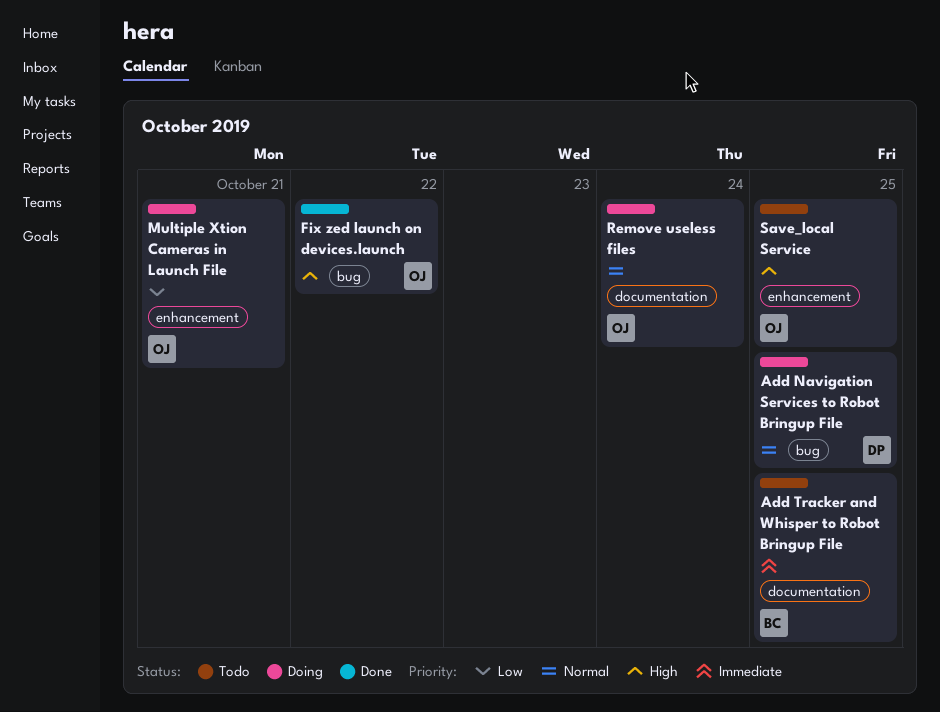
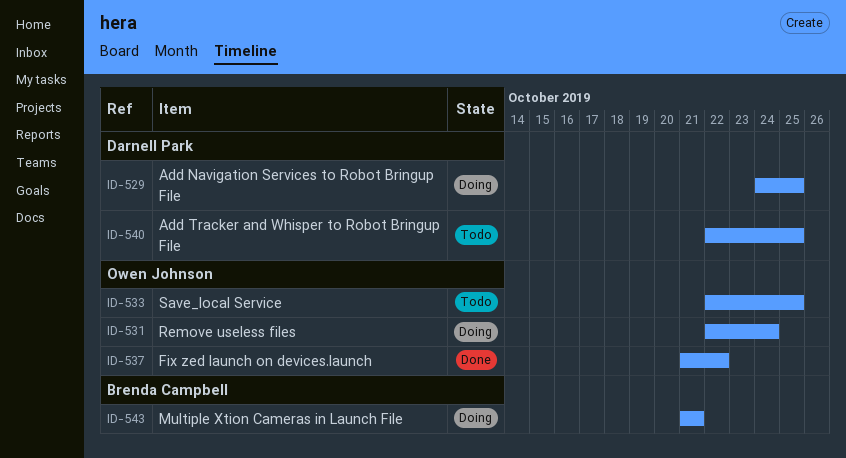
Add Tracker and Whisper to Robot Bringup File, owner: Brenda Campbell -> Darnell Park
Multiple Xtion Cameras in Launch File, owner: Owen Johnson -> Brenda Campbell

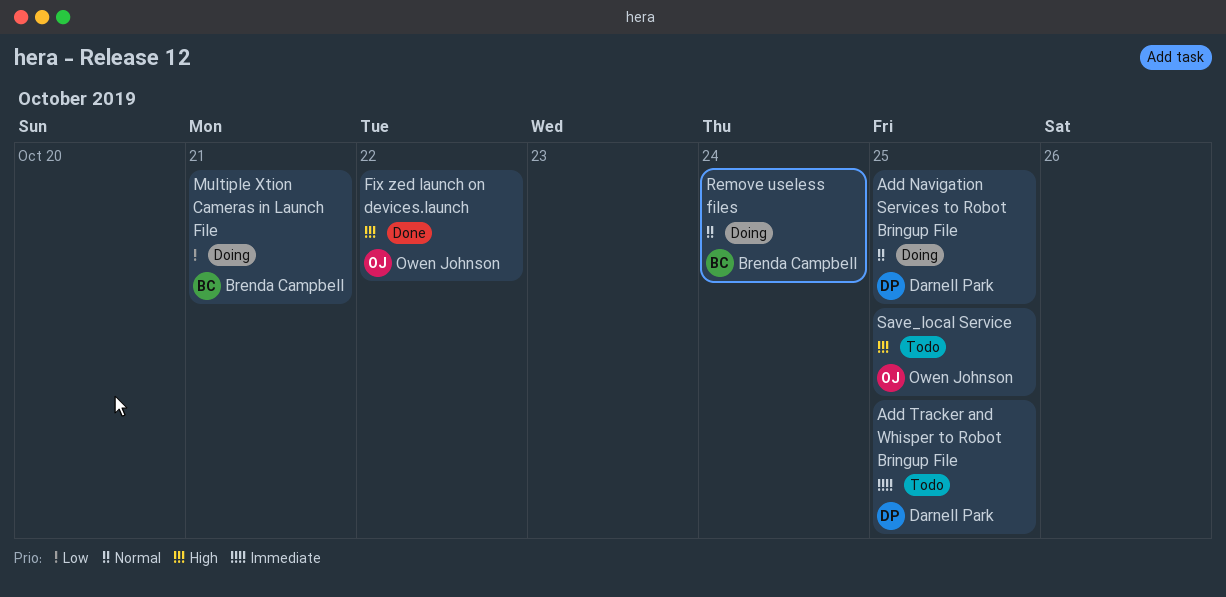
Remove useless files, owner: Owen Johnson -> Brenda Campbell

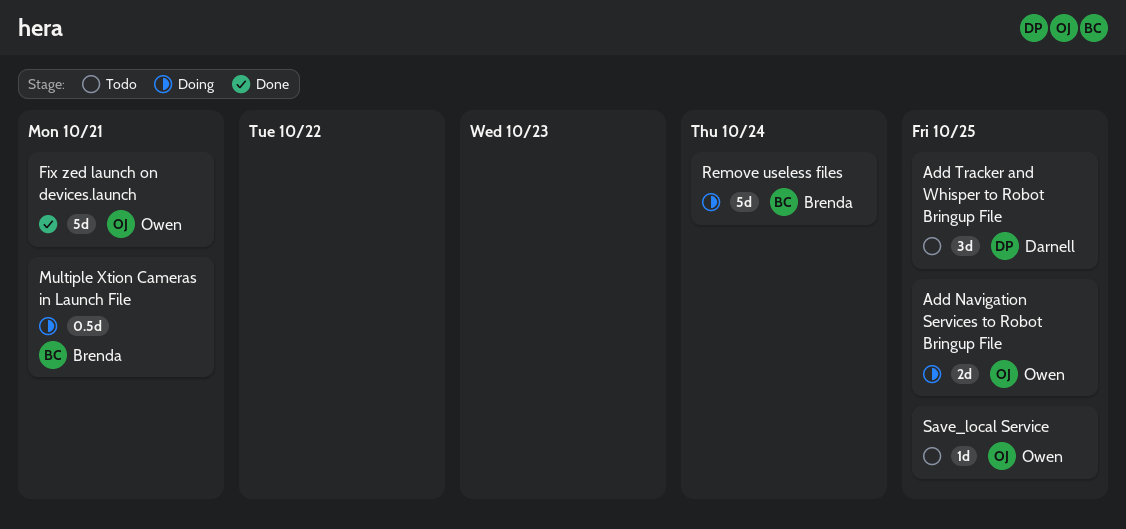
Add Navigation Services to Robot Bringup File, owner: Darnell Park -> Owen Johnson
Fix zed launch on devices.launch, due: Oct 22 -> Oct 21

